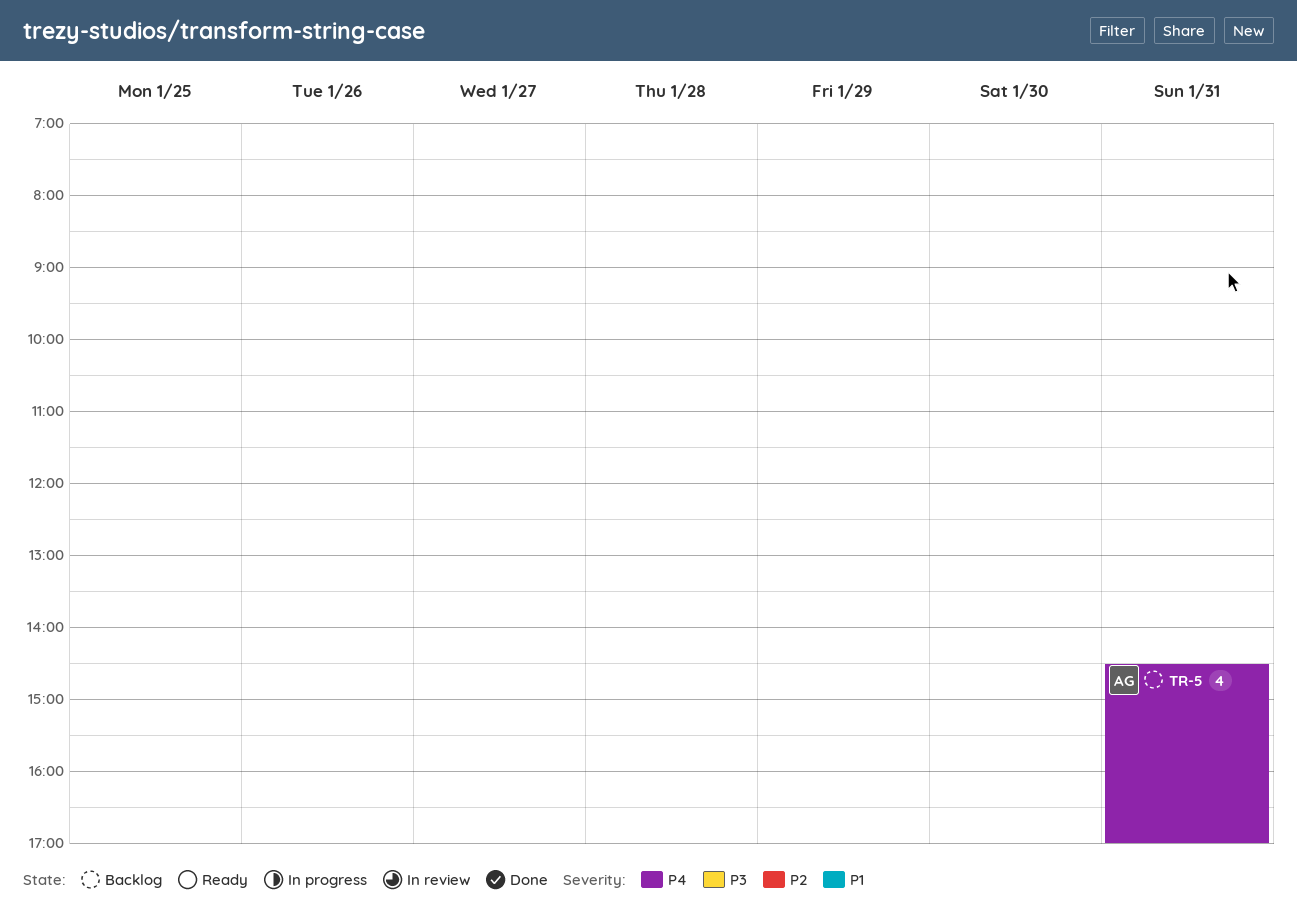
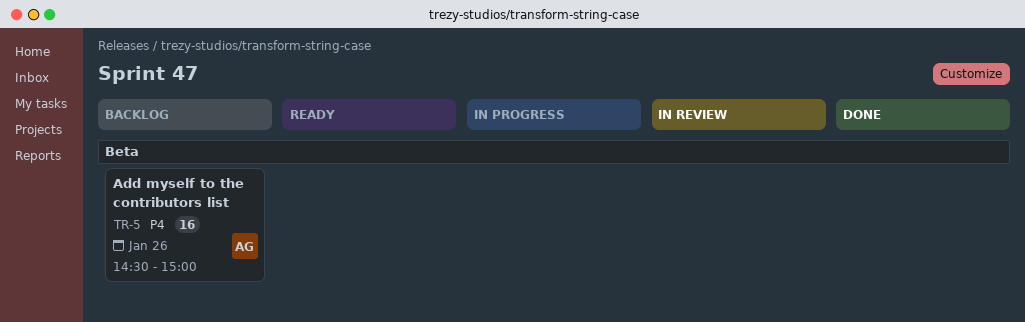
TR-5, estimate: 4 -> 16
TR-5, day: Jan 31 -> Jan 26
TR-5, ends: 17:00 -> 15:00

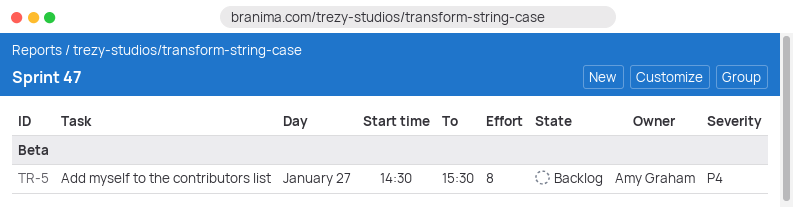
TR-5, estimate: 16 -> 8
TR-5, day: Jan 26 -> Jan 27
TR-5, ends: 15:00 -> 15:30

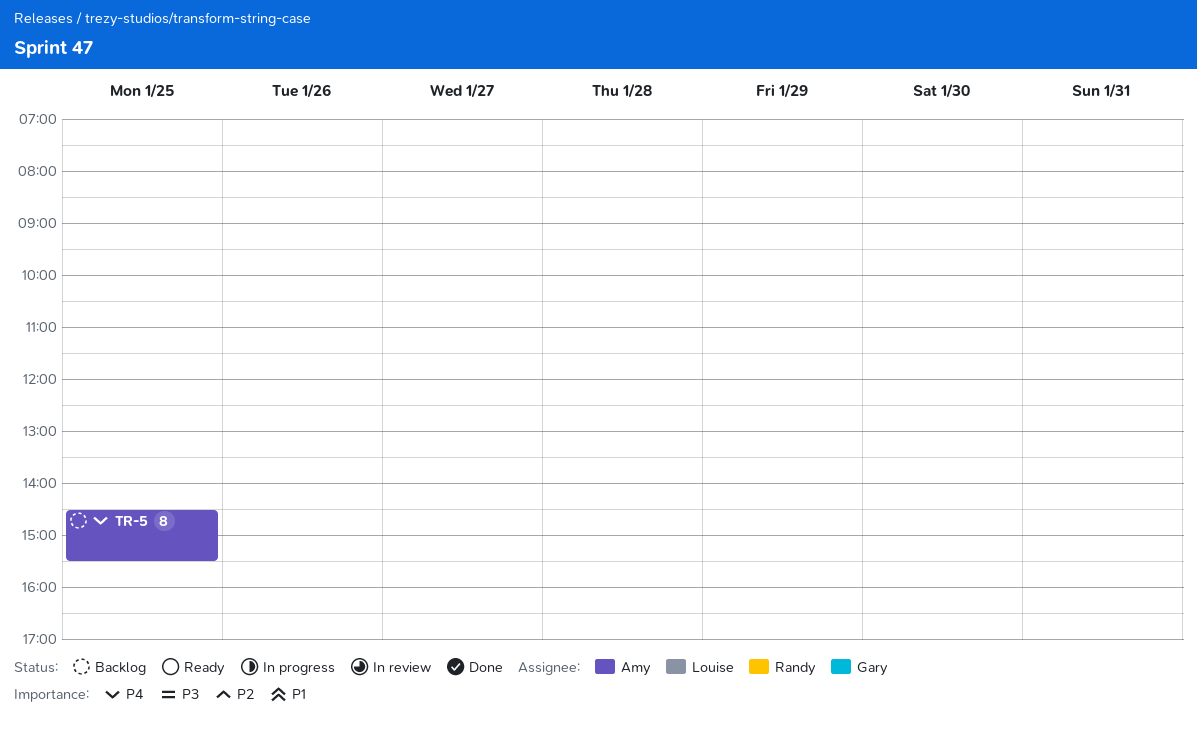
TR-5, day: Jan 27 -> Jan 25

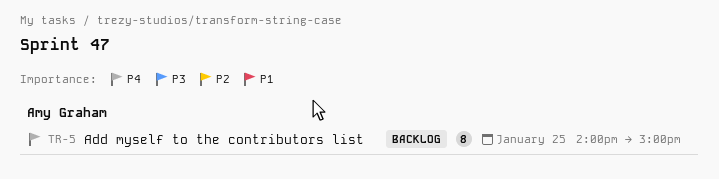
TR-5, begins: 14:30 -> 14:00
TR-5, ends: 15:30 -> 15:00

